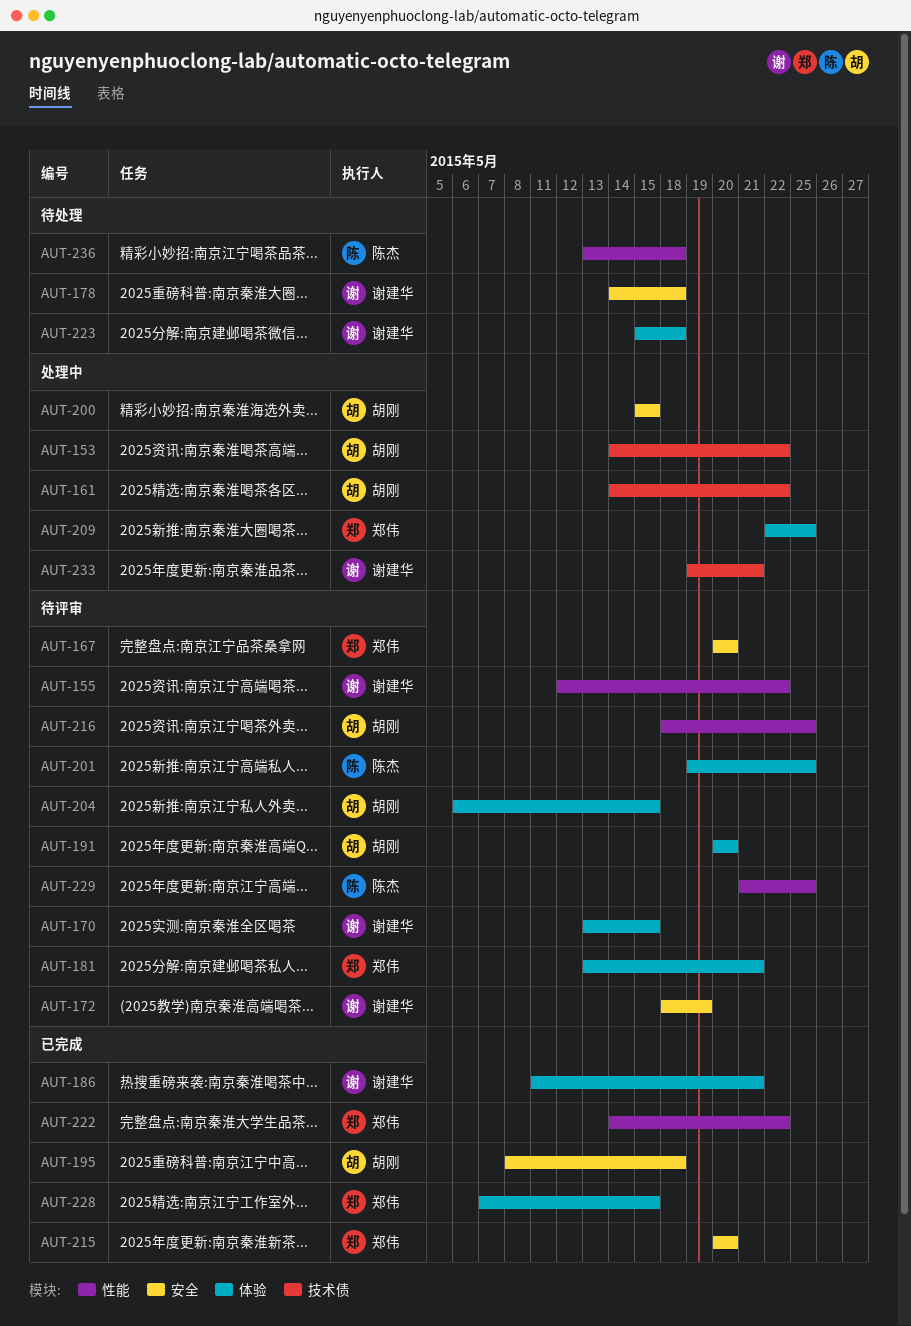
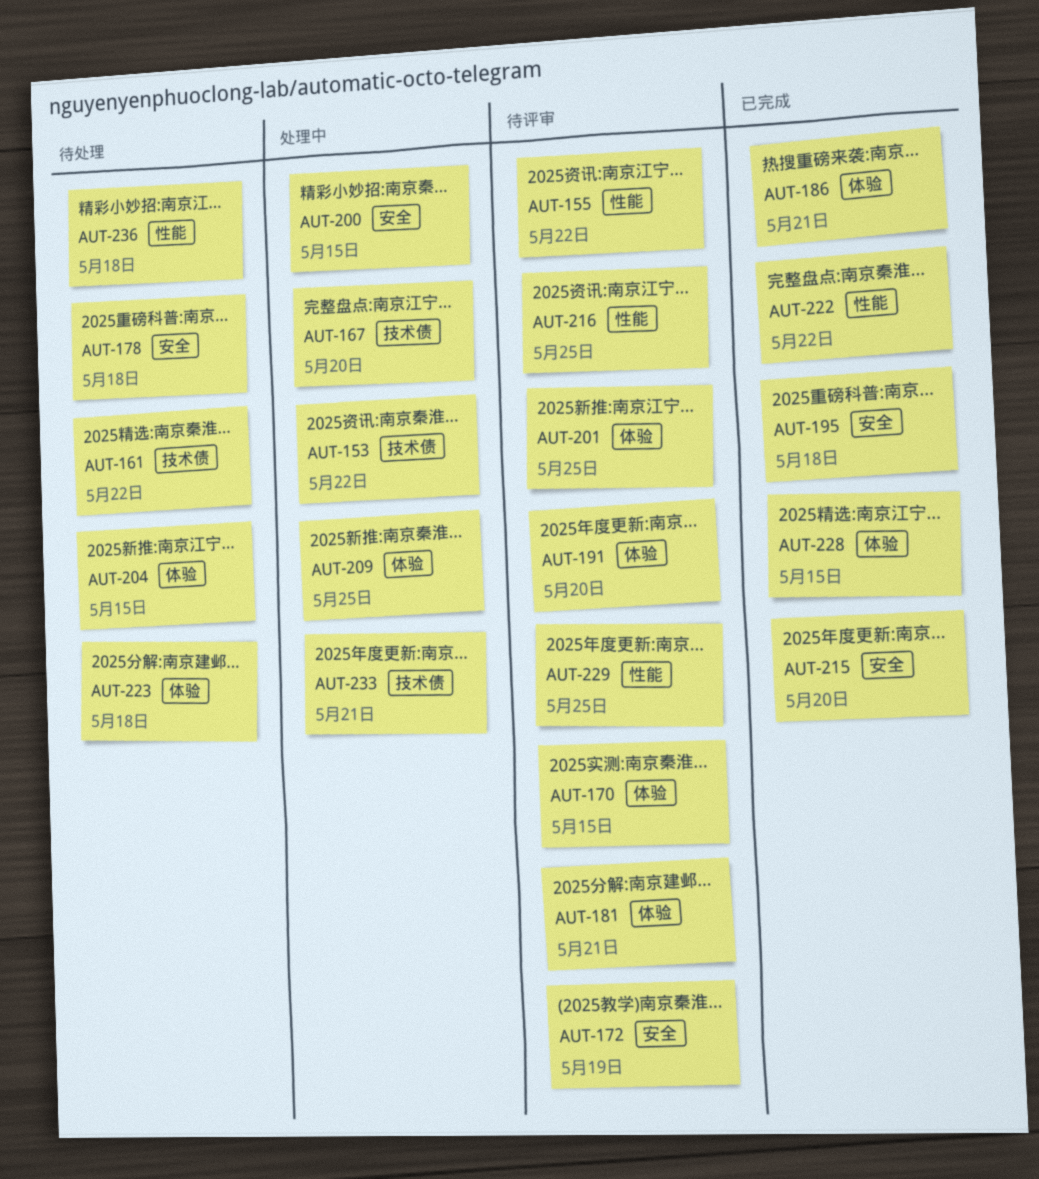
AUT-161, status: 处理中 -> 待处理
AUT-167, status: 待评审 -> 处理中
AUT-167, label: 安全 -> 技术债
AUT-204, status: 待评审 -> 待处理

